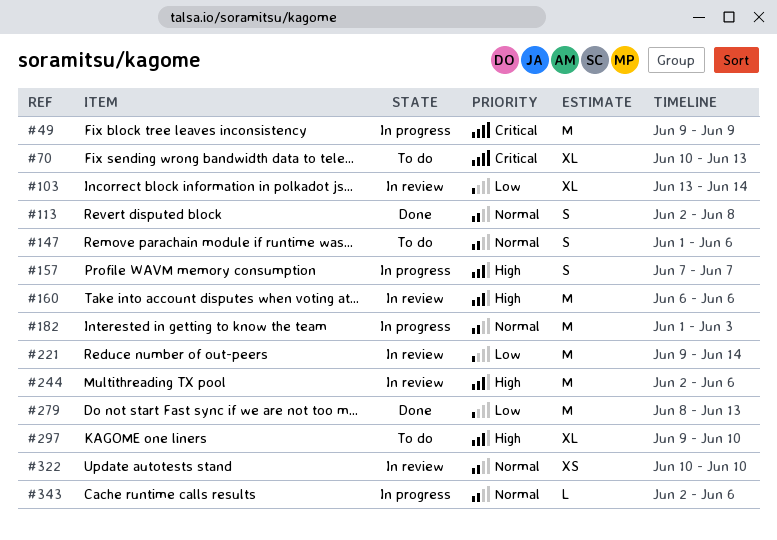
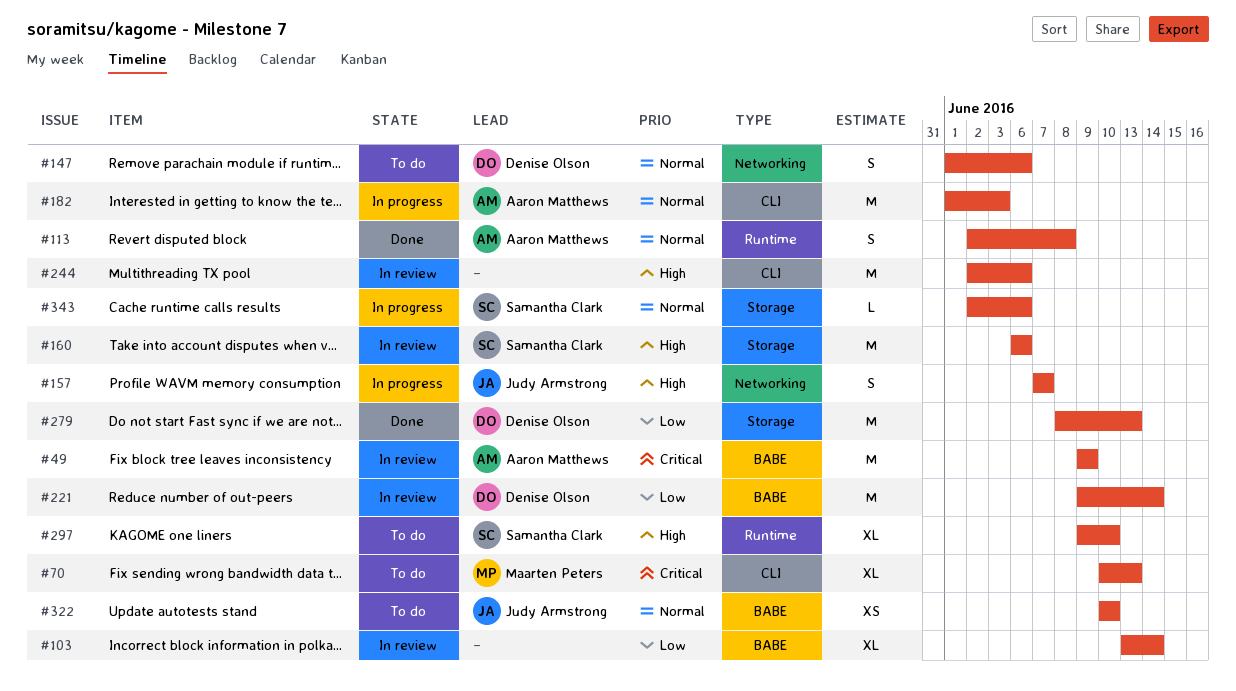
#49, status: In progress -> In review
#322, status: In review -> To do

